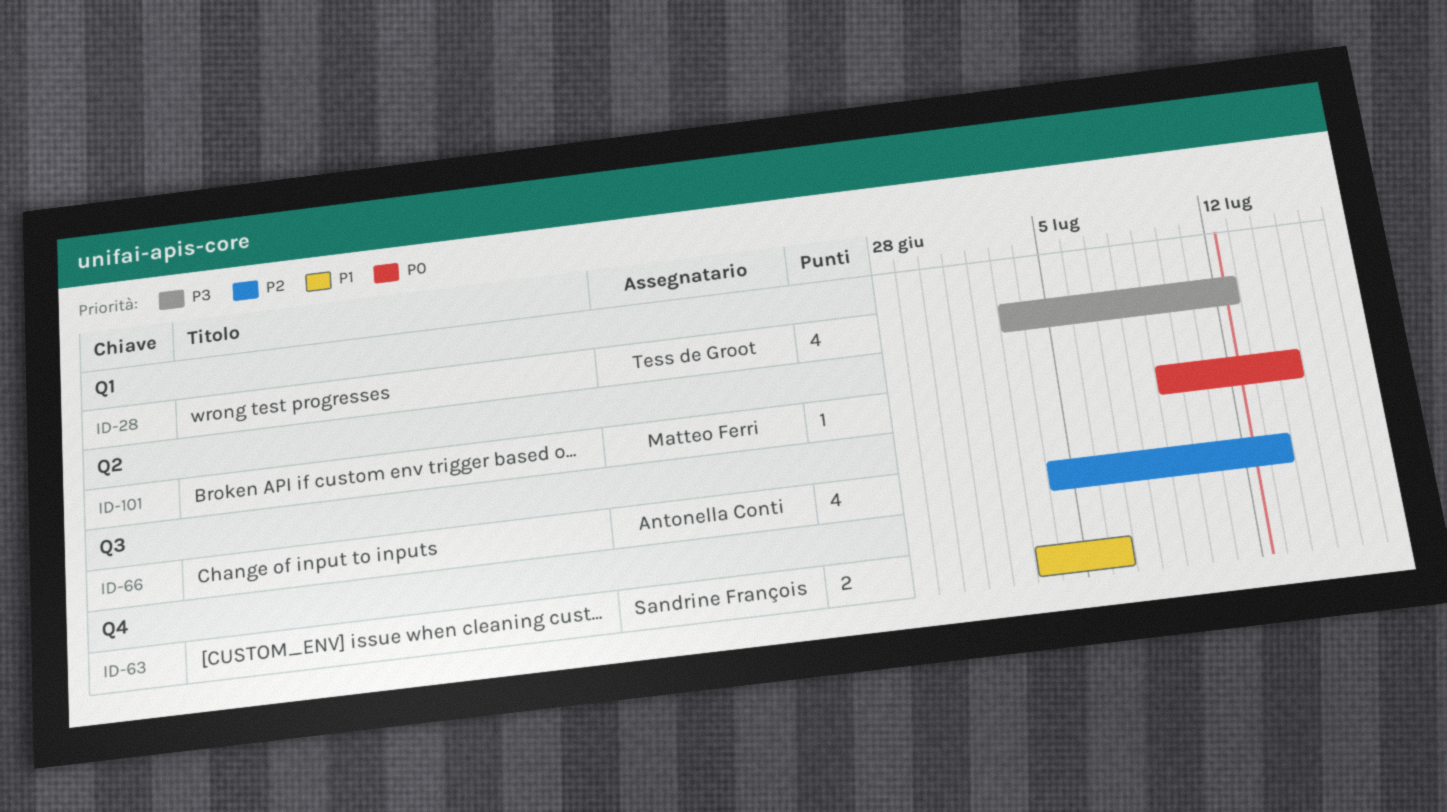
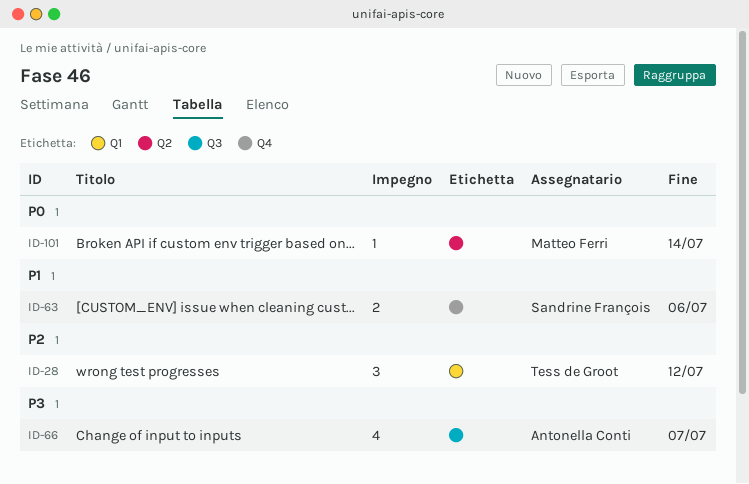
ID-28, priority: P3 -> P2
ID-28, estimate: 4 -> 3
ID-66, priority: P2 -> P3
ID-66, due: Jul 13 -> Jul 7

